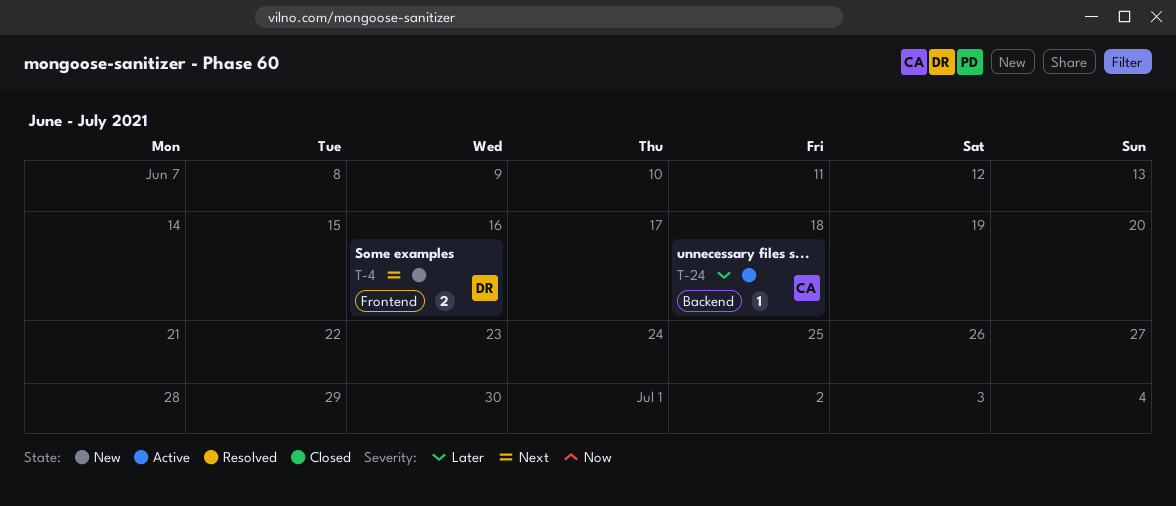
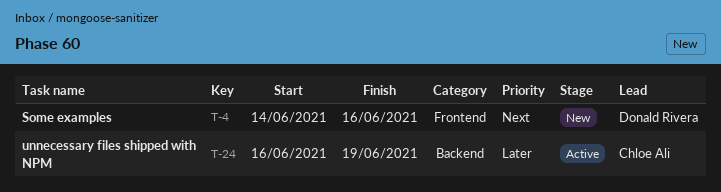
T-24, due: Jun 18 -> Jun 19

